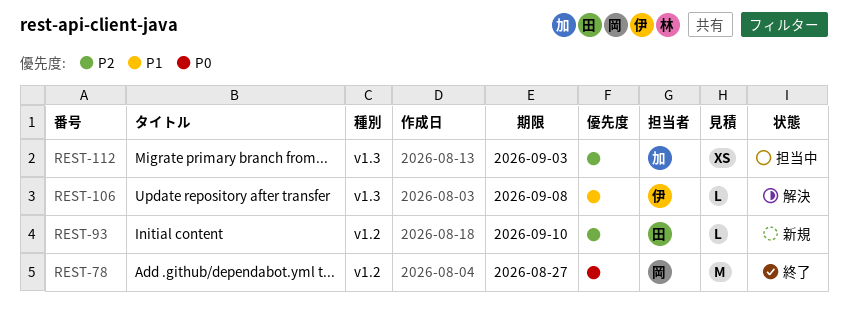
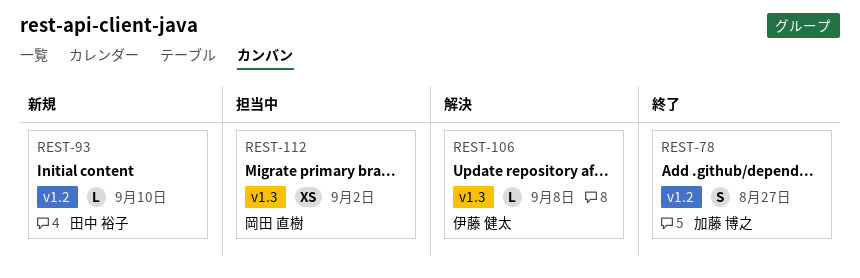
REST-78, owner: 岡田 直樹 -> 加藤 博之
REST-78, estimate: M -> S
REST-112, owner: 加藤 博之 -> 岡田 直樹
REST-112, due: Sep 3 -> Sep 2

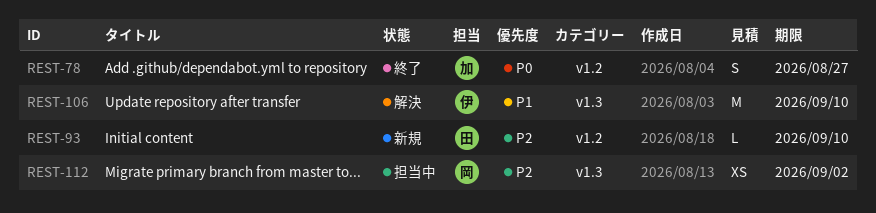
REST-106, estimate: L -> M
REST-106, due: Sep 8 -> Sep 10

